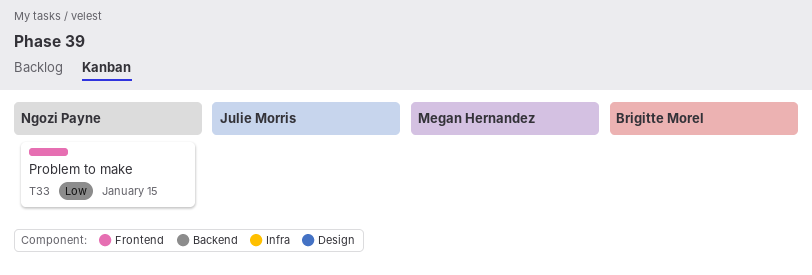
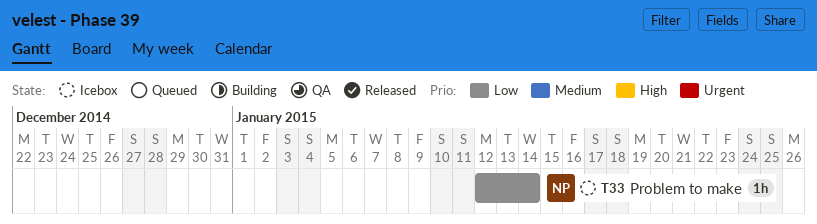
T33, due: Jan 15 -> Jan 14

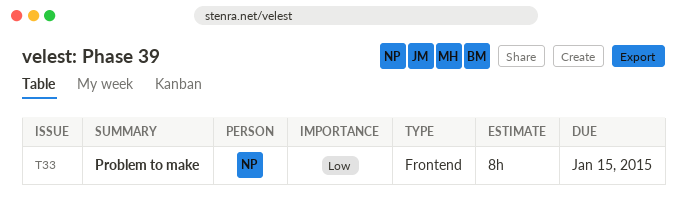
T33, estimate: 1h -> 8h
T33, due: Jan 14 -> Jan 15

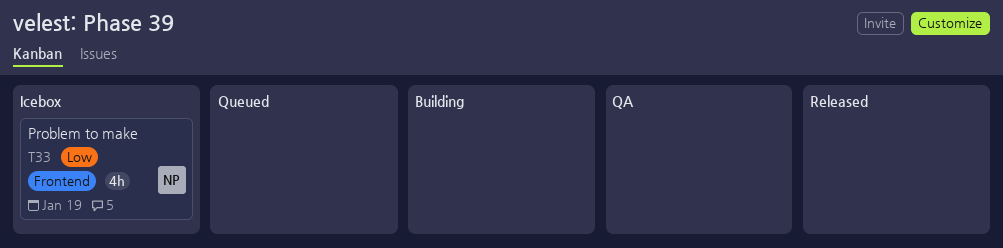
T33, estimate: 8h -> 4h
T33, due: Jan 15 -> Jan 19

